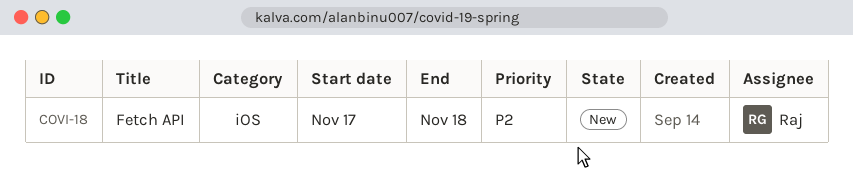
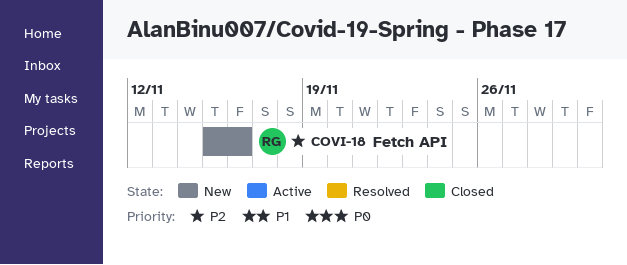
COVI-18, start: Nov 17 -> Nov 15
COVI-18, due: Nov 18 -> Nov 16

